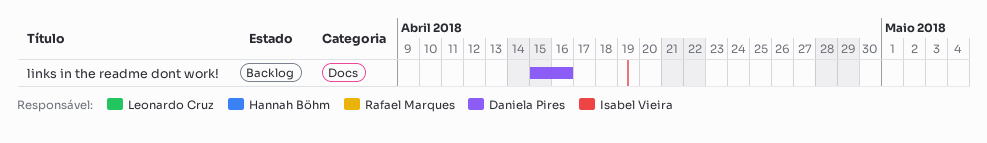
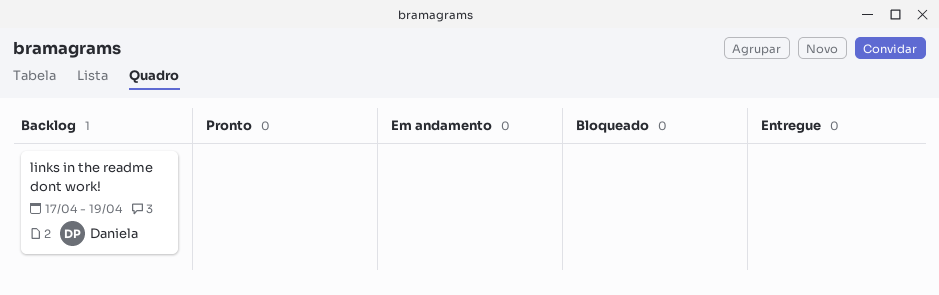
links in the readme dont work!, start: Apr 15 -> Apr 17
links in the readme dont work!, due: Apr 16 -> Apr 19

